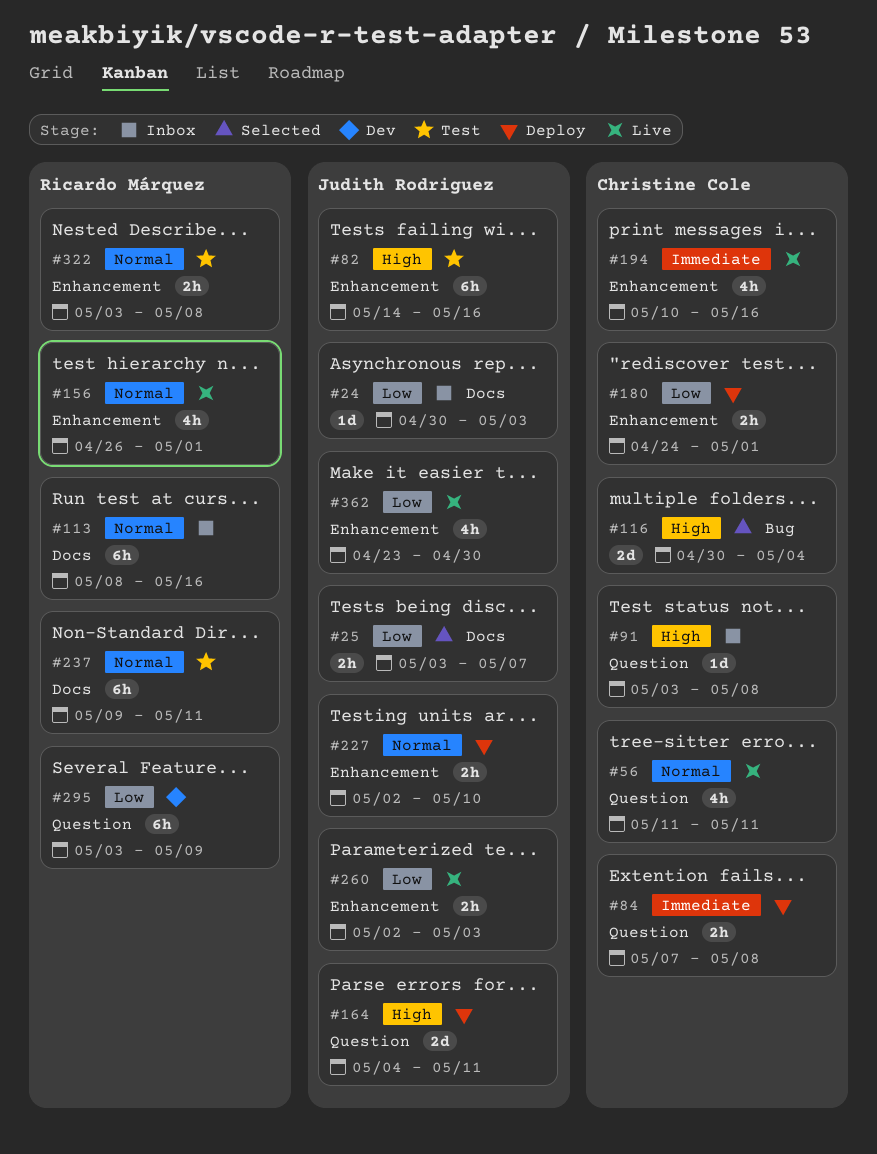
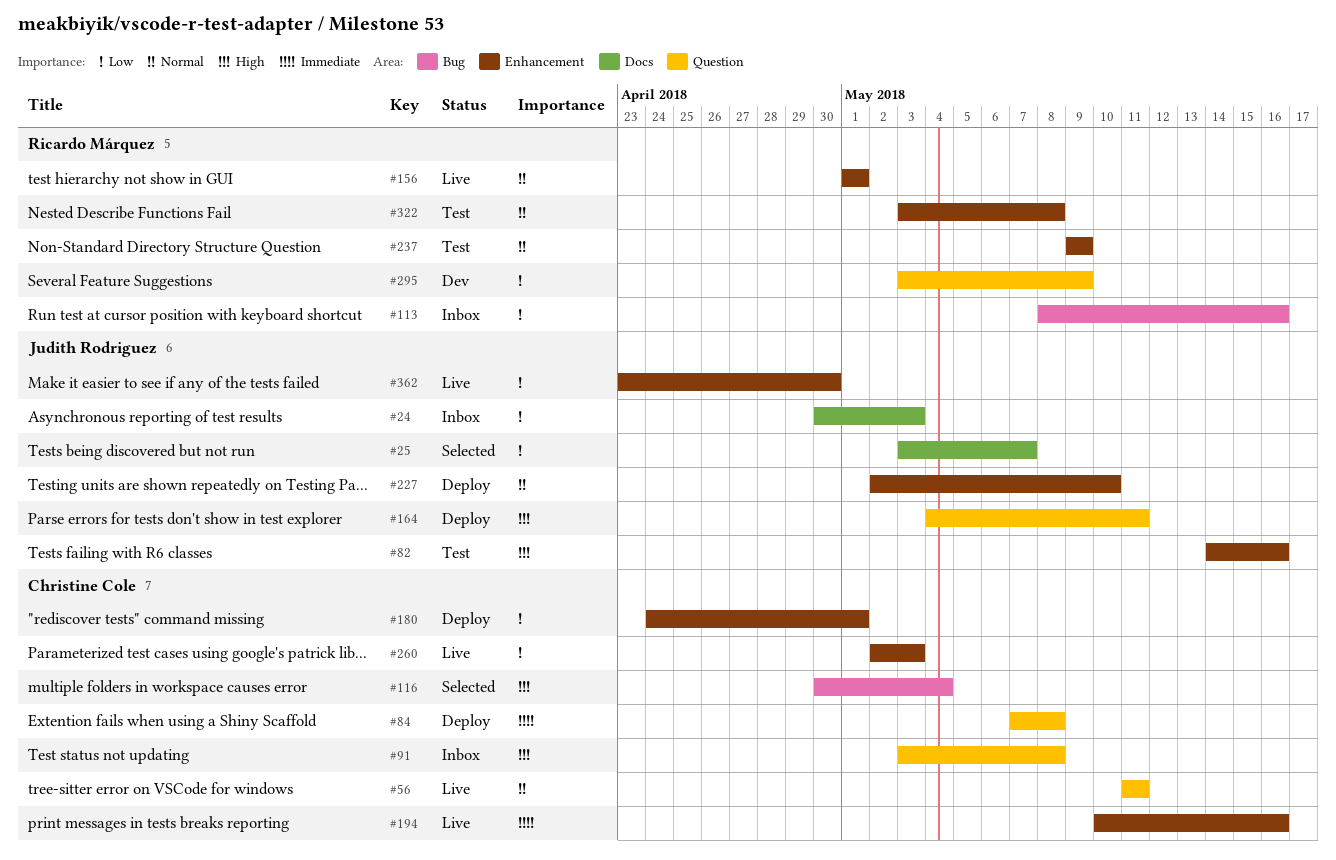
#113, priority: Normal -> Low
#113, label: Docs -> Bug
#156, start: Apr 26 -> May 1
#237, label: Docs -> Enhancement
#237, due: May 11 -> May 9
#260, owner: Judith Rodriguez -> Christine Cole

